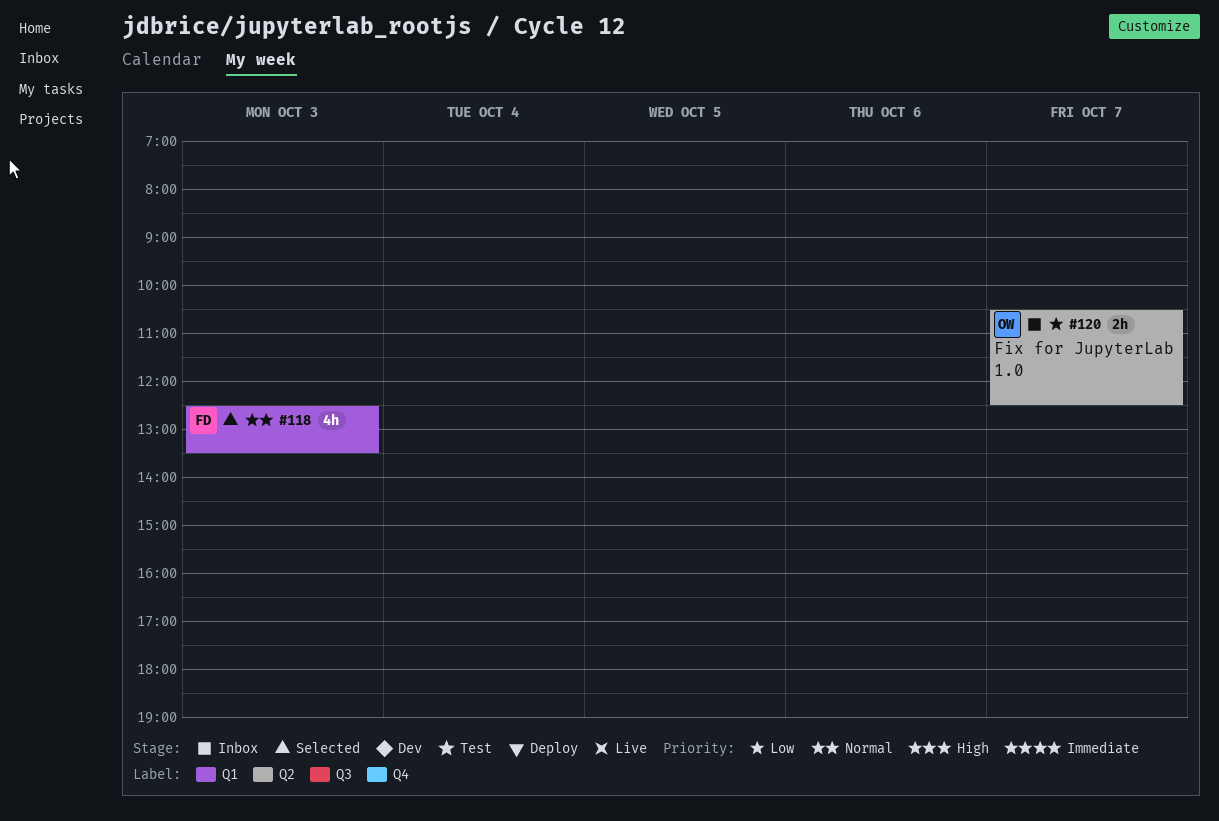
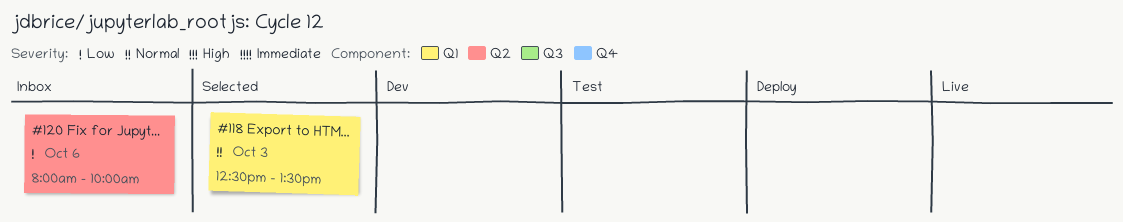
#120, day: Oct 7 -> Oct 6
#120, begins: 10:30 -> 08:00
#120, ends: 12:30 -> 10:00

